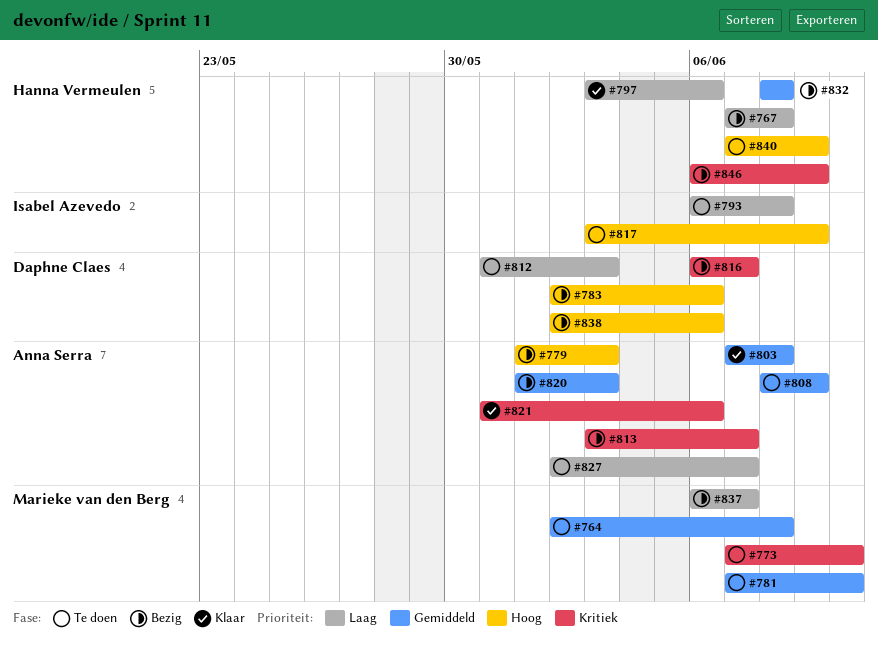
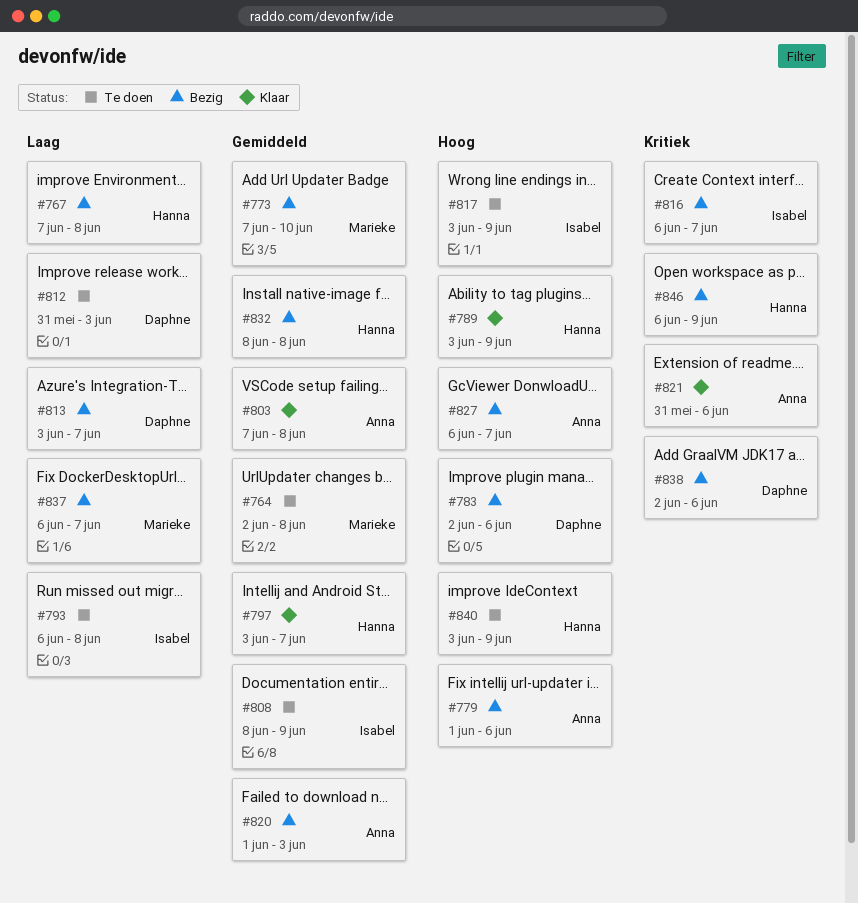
#773, status: Te doen -> Bezig
#773, priority: Kritiek -> Gemiddeld
#779, due: Jun 3 -> Jun 6
#781: present -> none
#789: none -> present
#797, priority: Laag -> Gemiddeld
#797, due: Jun 6 -> Jun 7
#808, owner: Anna Serra -> Isabel Azevedo
#813, owner: Anna Serra -> Daphne Claes
#813, priority: Kritiek -> Laag
#816, owner: Daphne Claes -> Isabel Azevedo
#827, status: Te doen -> Bezig
#827, priority: Laag -> Hoog
#827, start: Jun 2 -> Jun 6
#838, priority: Hoog -> Kritiek
#840, start: Jun 7 -> Jun 3

